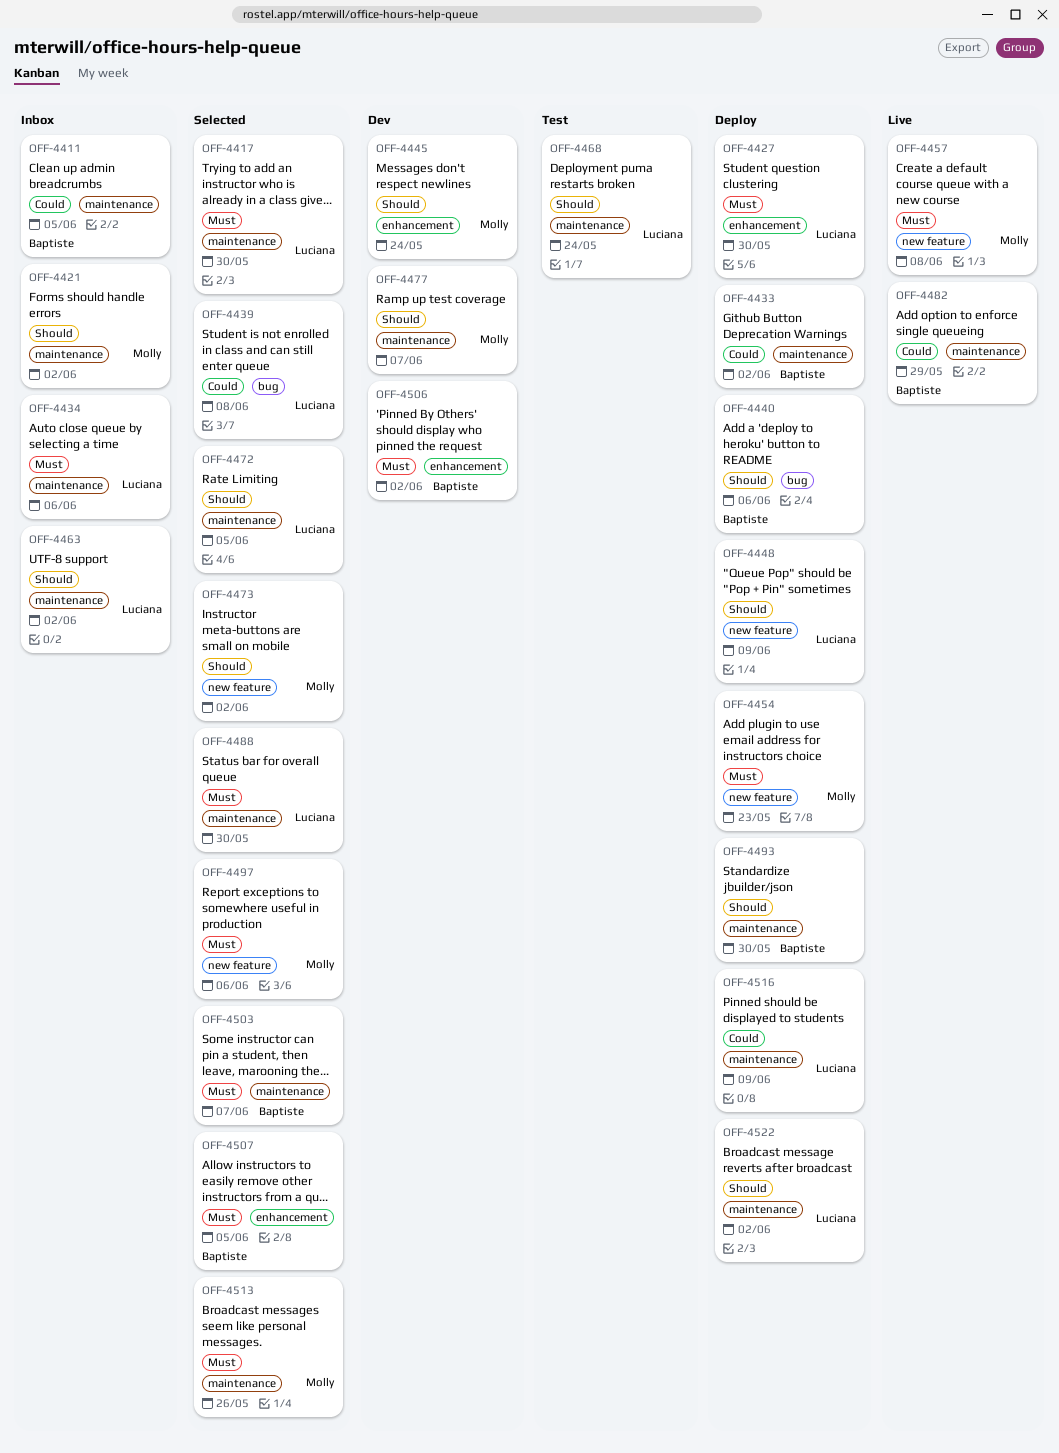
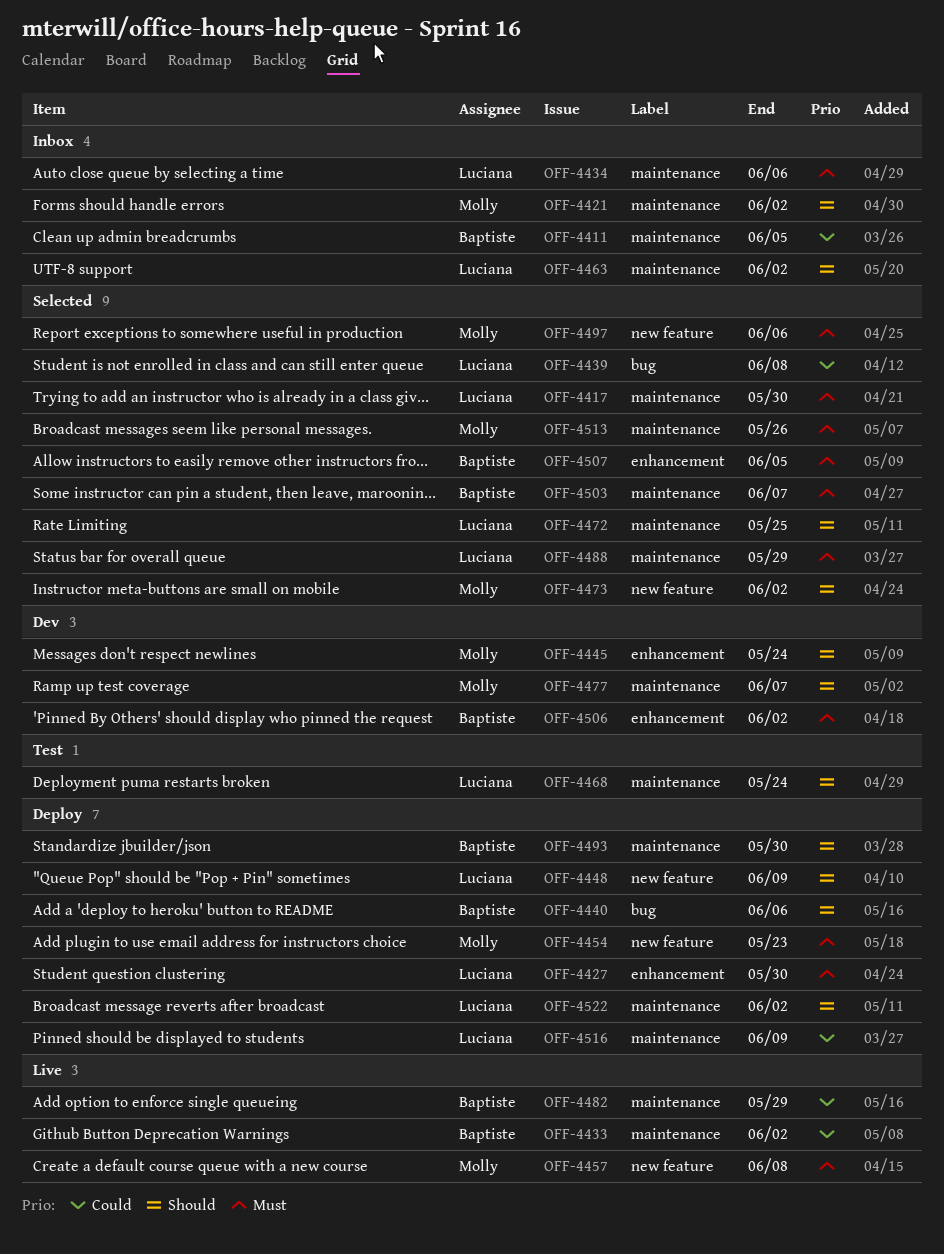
OFF-4433, status: Deploy -> Live
OFF-4472, due: Jun 5 -> May 25
OFF-4488, due: May 30 -> May 29

